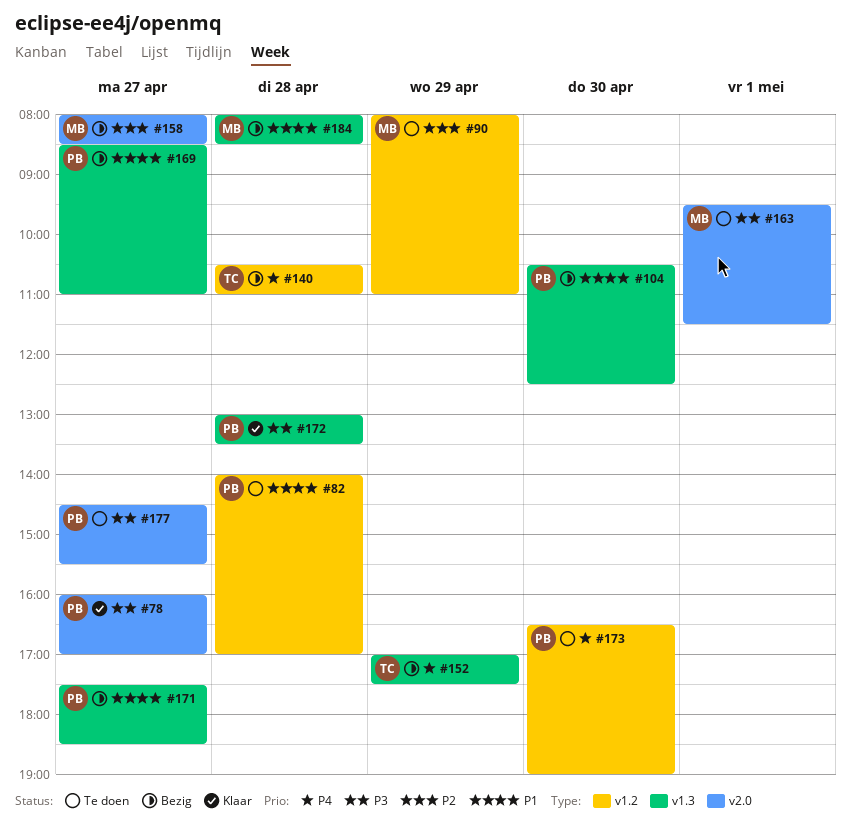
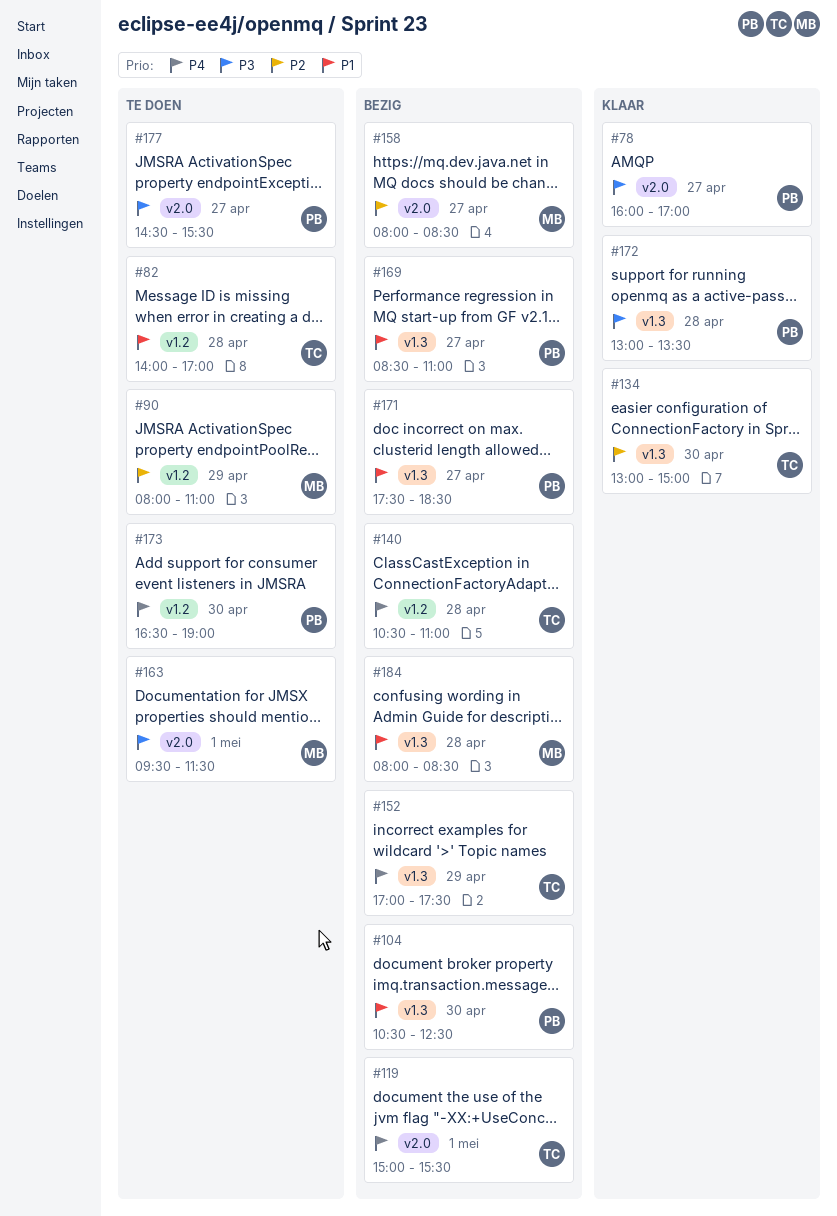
#82, owner: PB -> TC
#119: none -> present
#134: none -> present

